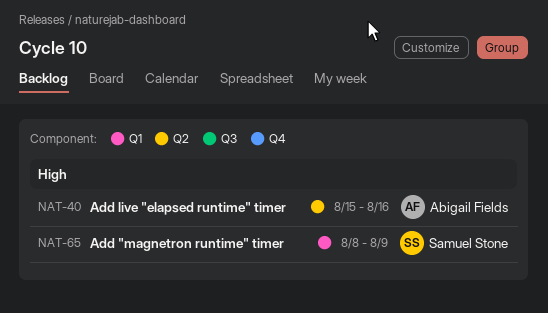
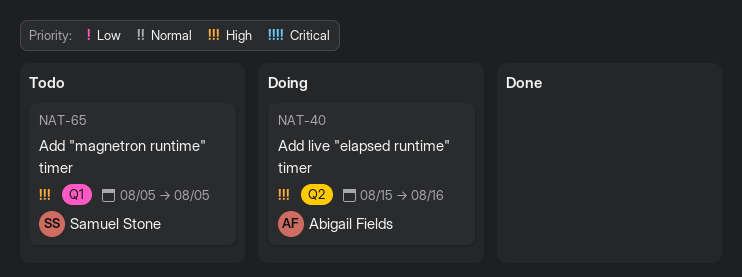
NAT-65, start: Aug 8 -> Aug 5
NAT-65, due: Aug 9 -> Aug 5

